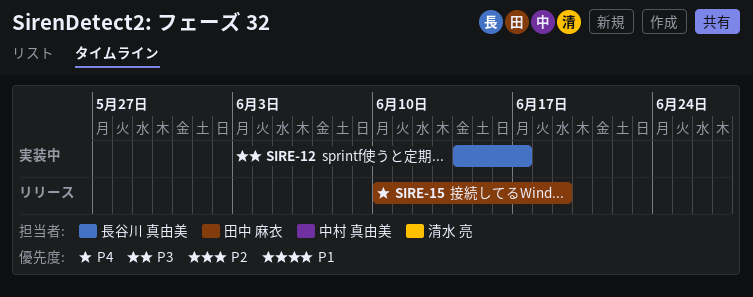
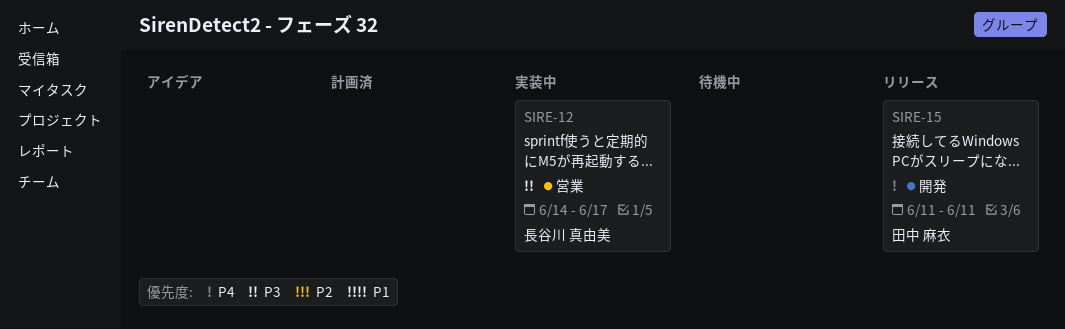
SIRE-15, start: Jun 10 -> Jun 11
SIRE-15, due: Jun 19 -> Jun 11

